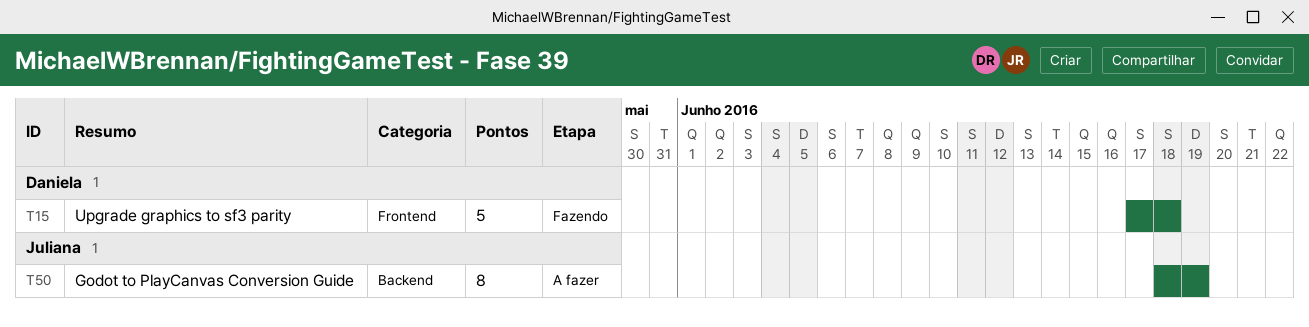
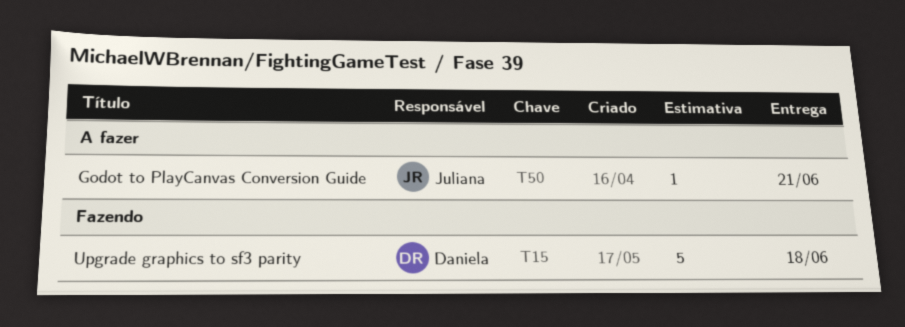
T50, estimate: 8 -> 1
T50, due: Jun 19 -> Jun 21

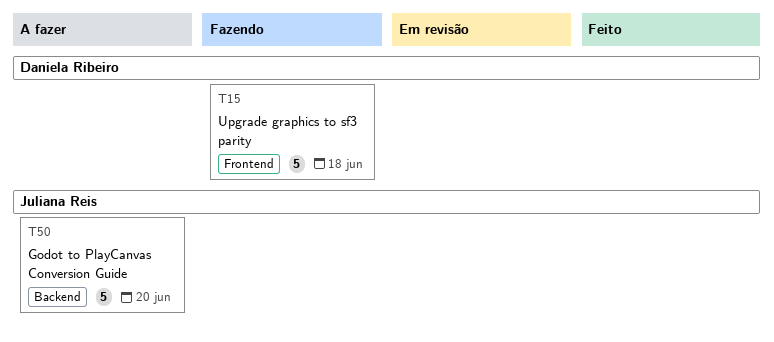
T50, estimate: 1 -> 5
T50, due: Jun 21 -> Jun 20

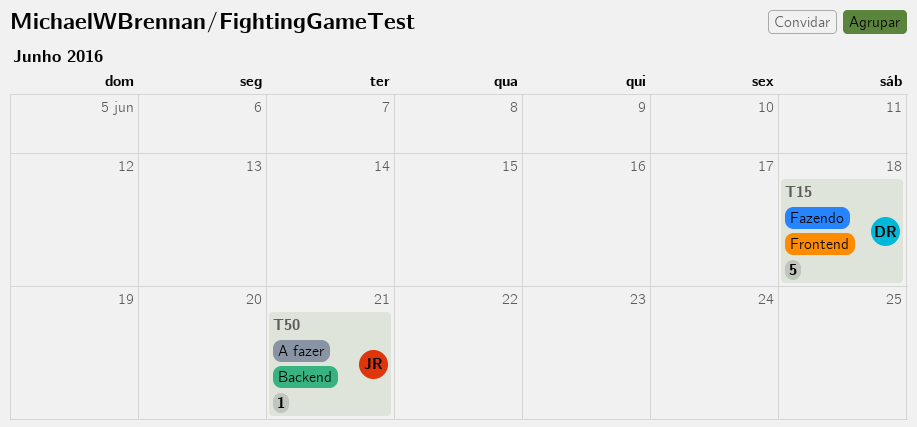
T50, estimate: 5 -> 1
T50, due: Jun 20 -> Jun 21

